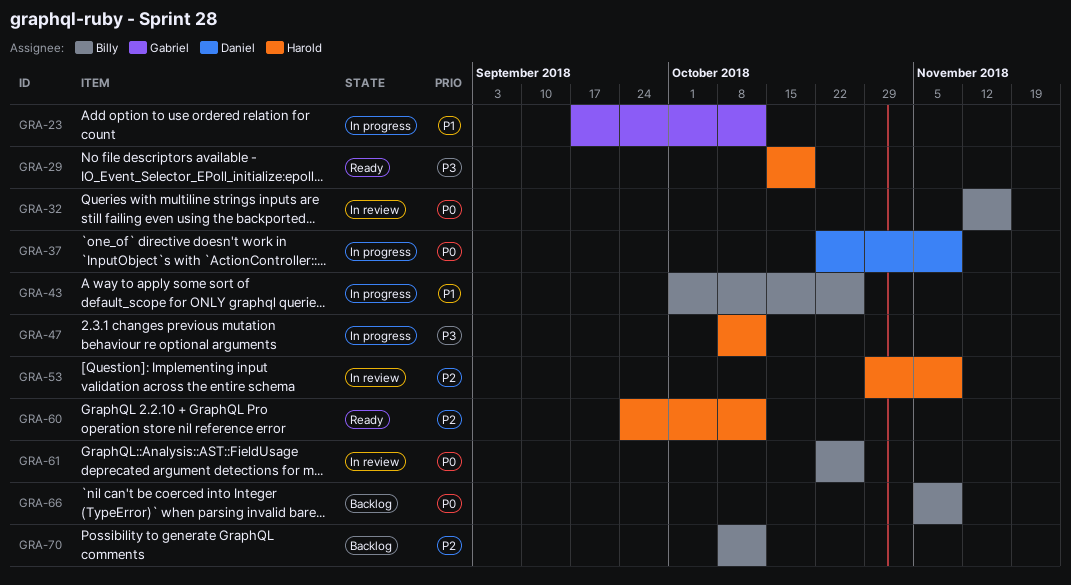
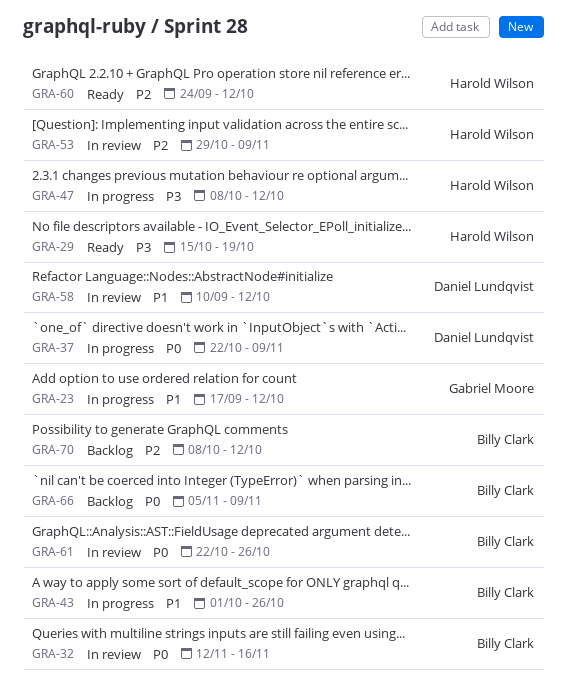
GRA-58: none -> present

